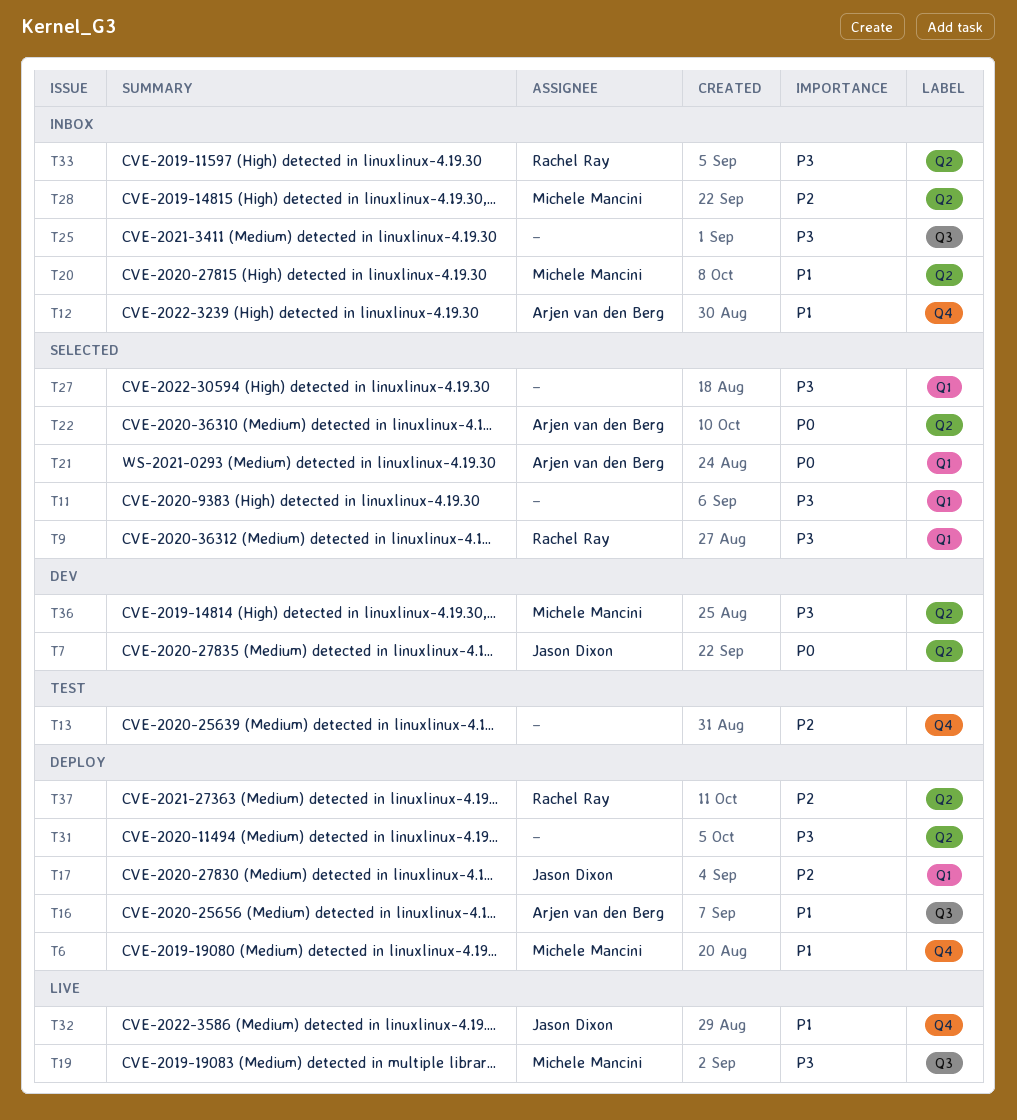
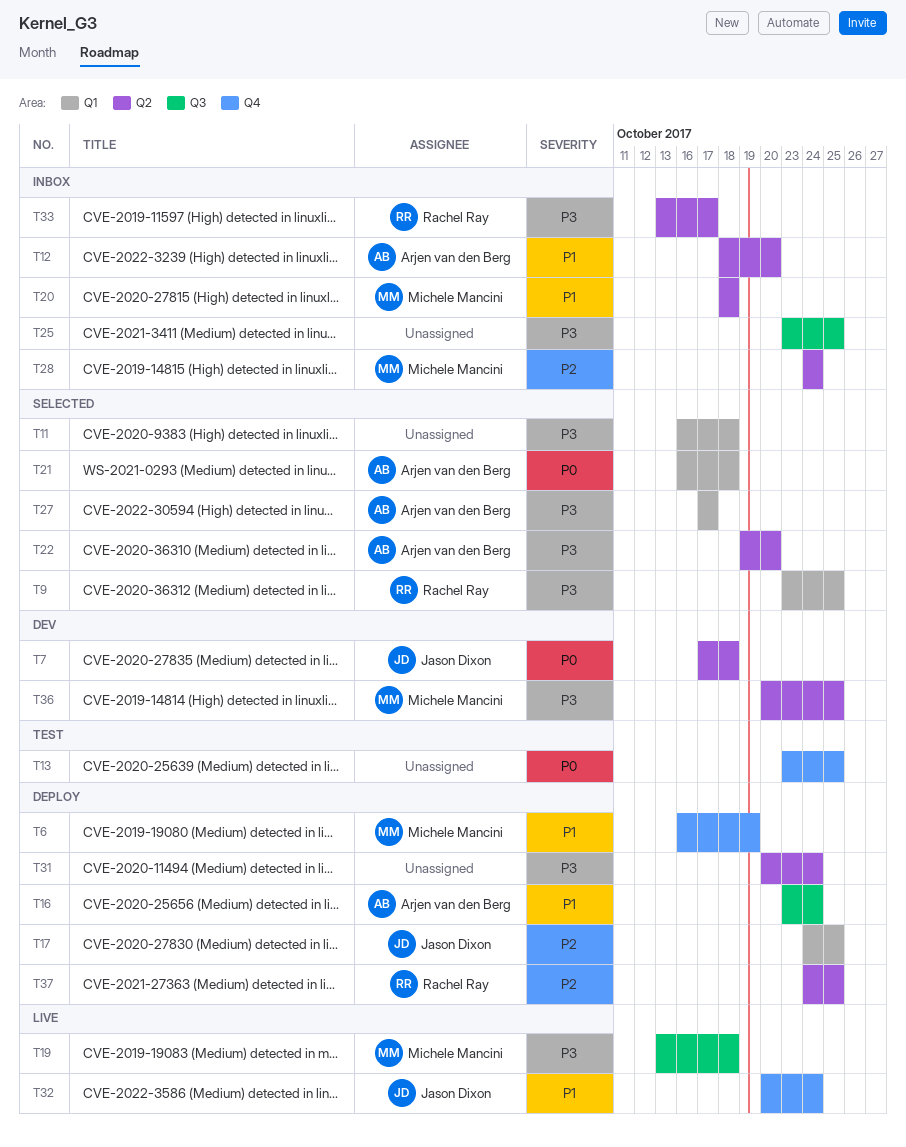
T12, label: Q4 -> Q2
T13, priority: P2 -> P0
T22, priority: P0 -> P3
T27, owner: none -> Arjen van den Berg

